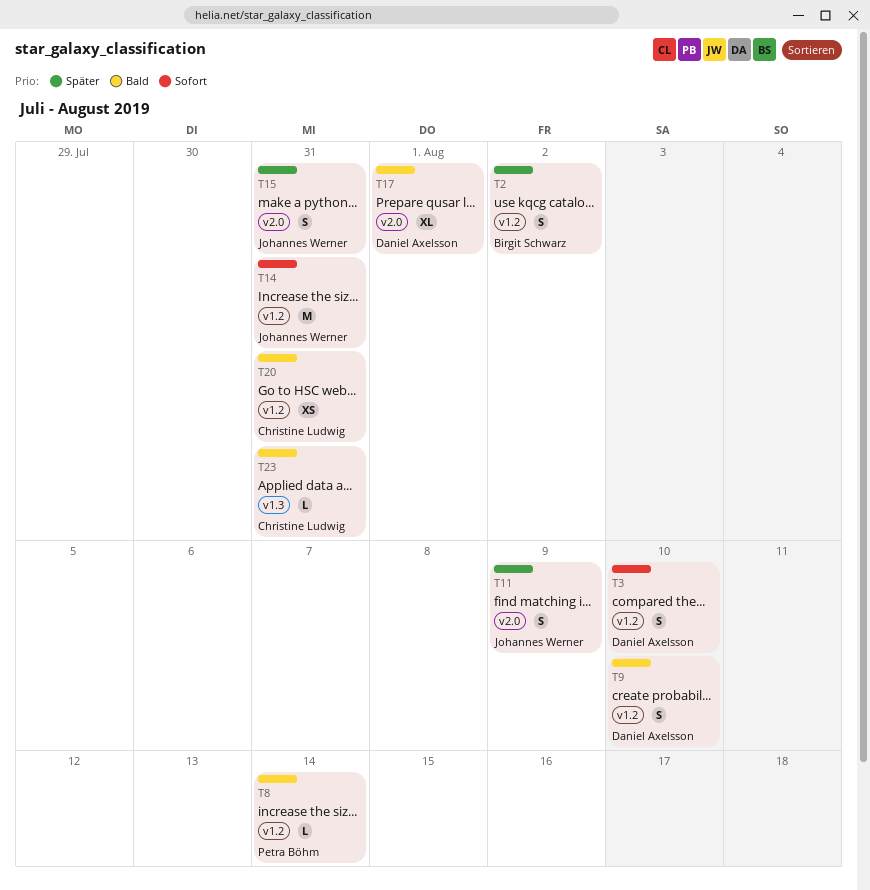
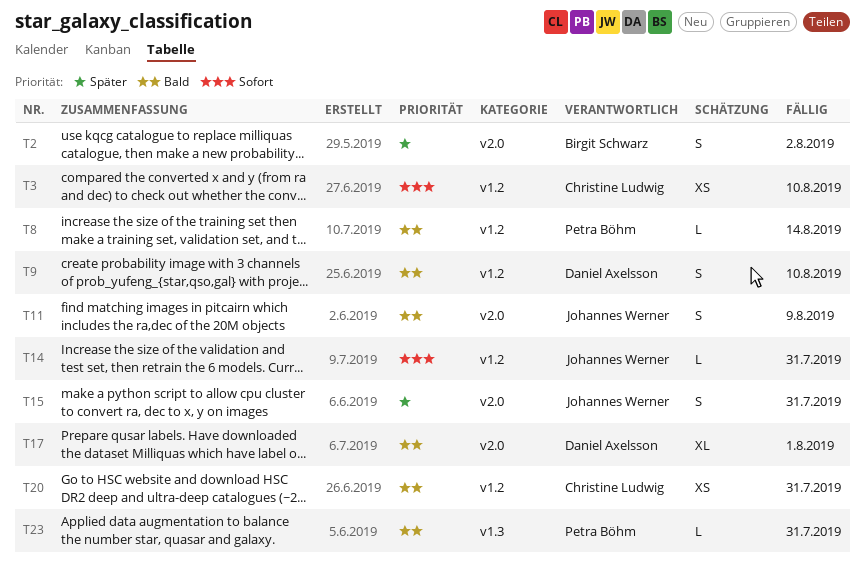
T2, label: v1.2 -> v2.0
T3, owner: Daniel Axelsson -> Christine Ludwig
T3, estimate: S -> XS
T11, priority: Später -> Bald
T14, estimate: M -> L
T23, owner: Christine Ludwig -> Petra Böhm

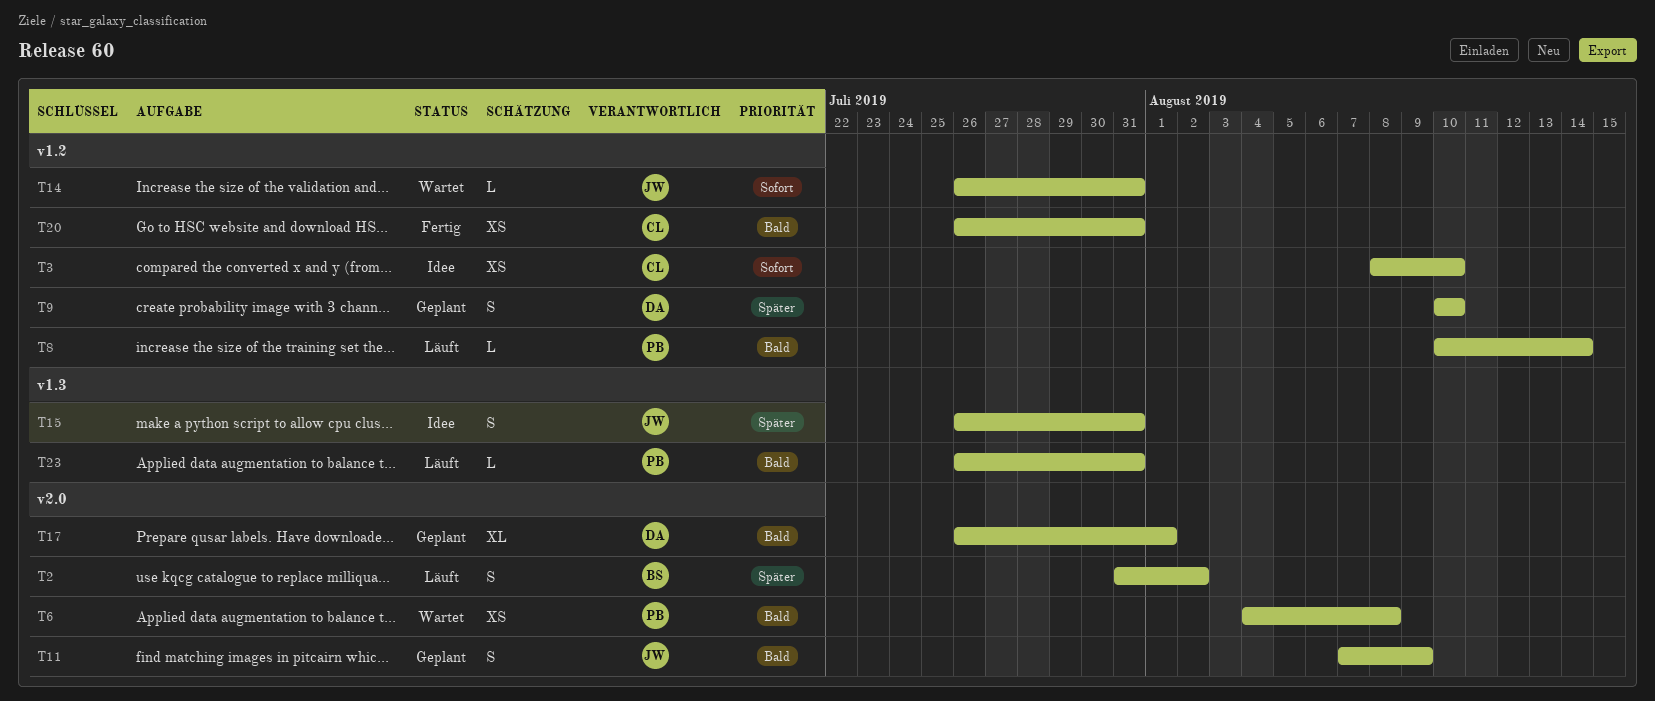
T6: none -> present
T9, priority: Bald -> Später
T15, label: v2.0 -> v1.3

